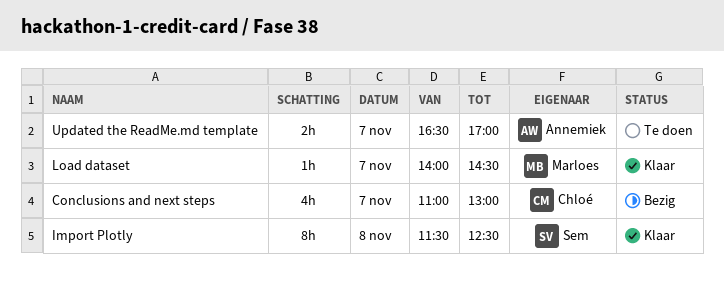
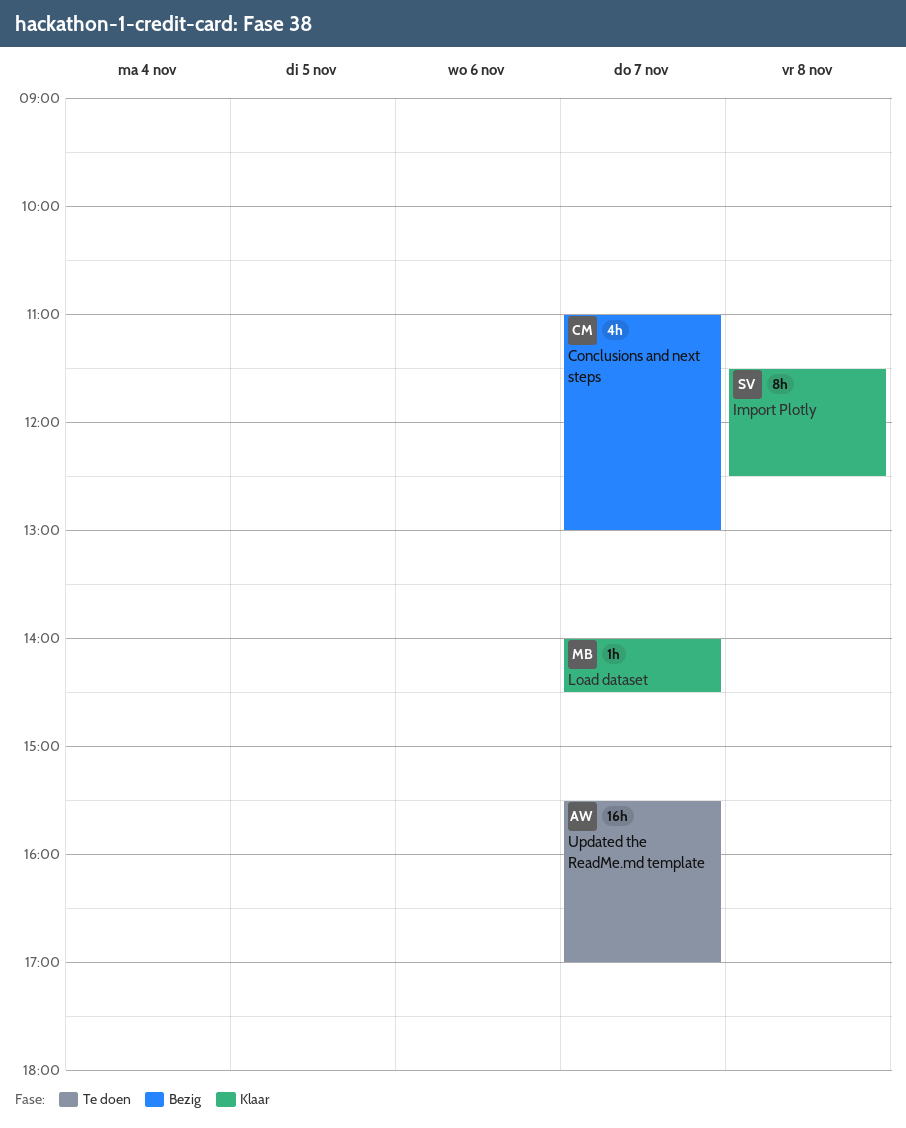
Updated the ReadMe.md template, estimate: 2h -> 16h
Updated the ReadMe.md template, begins: 16:30 -> 15:30

